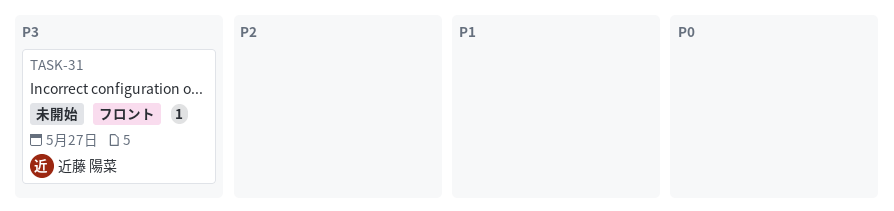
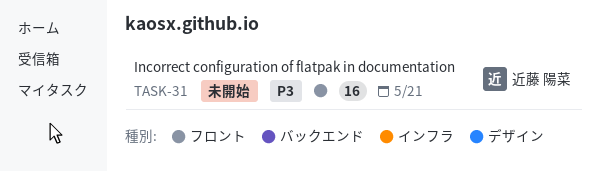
TASK-31, estimate: 1 -> 16
TASK-31, due: May 27 -> May 21

